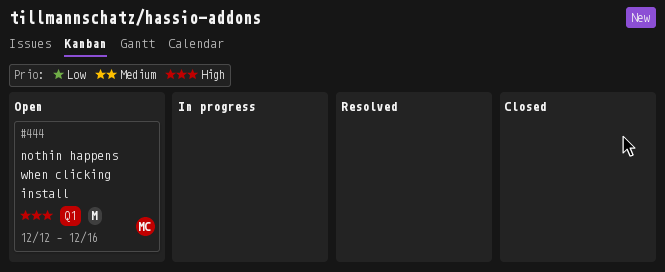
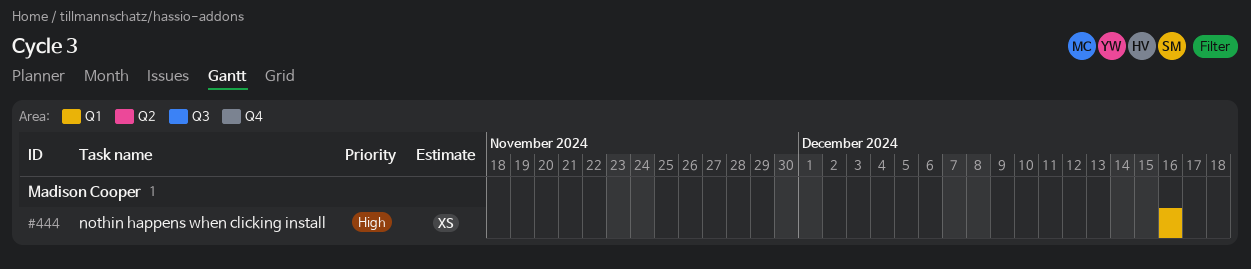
#444, estimate: M -> XS
#444, start: Dec 12 -> Dec 16

